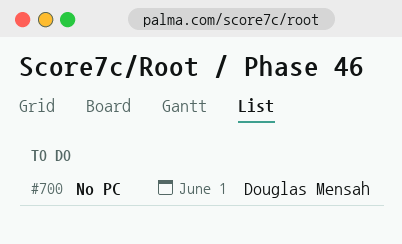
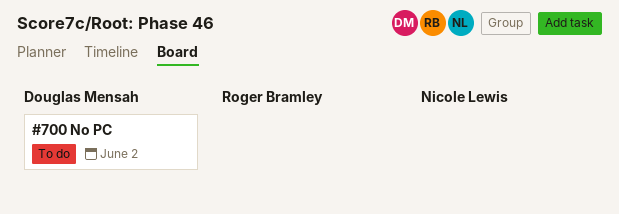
#700, due: Jun 1 -> Jun 2

